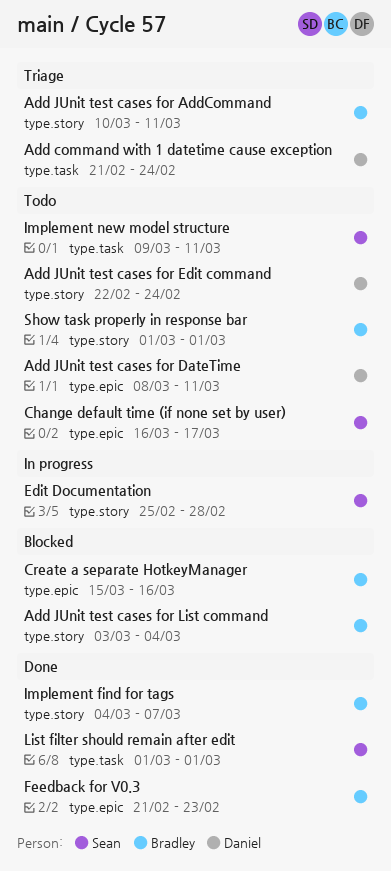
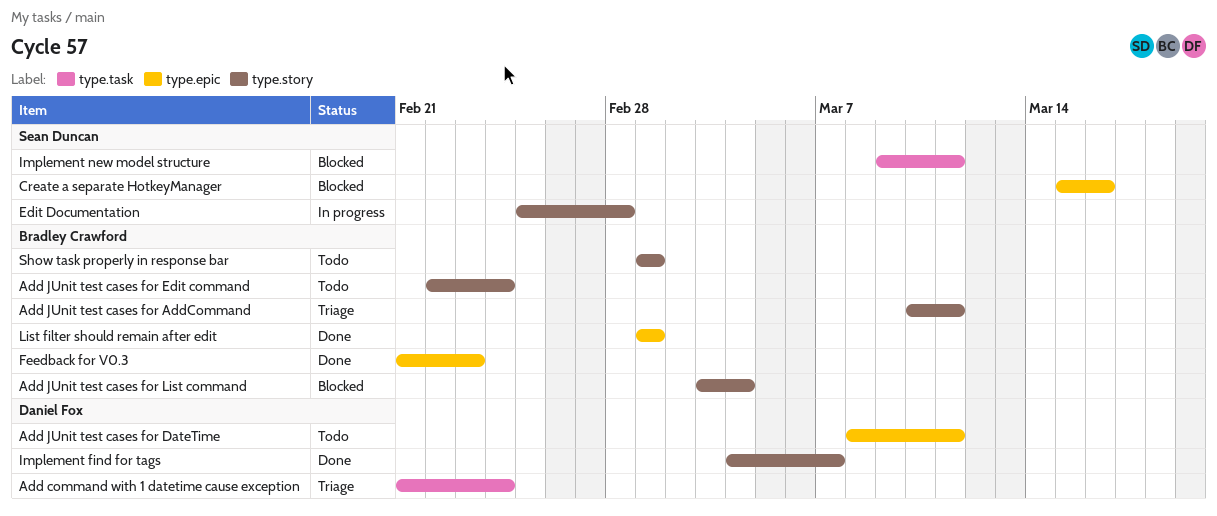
Add JUnit test cases for Edit command, owner: Daniel Fox -> Bradley Crawford
Change default time (if none set by user): present -> none
Create a separate HotkeyManager, owner: Bradley Crawford -> Sean Duncan
Implement find for tags, owner: Bradley Crawford -> Daniel Fox
Implement new model structure, status: Todo -> Blocked
List filter should remain after edit, owner: Sean Duncan -> Bradley Crawford
List filter should remain after edit, label: type.task -> type.epic

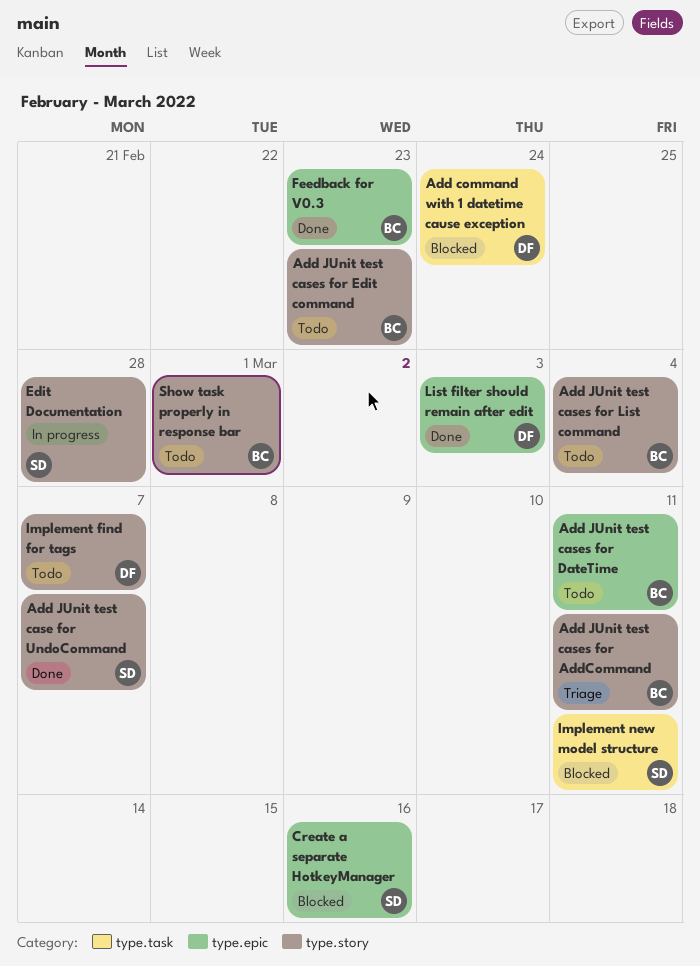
Add command with 1 datetime cause exception, status: Triage -> Blocked
Add JUnit test case for UndoCommand: none -> present
Add JUnit test cases for DateTime, owner: Daniel Fox -> Bradley Crawford
Add JUnit test cases for Edit command, due: Feb 24 -> Feb 23
Add JUnit test cases for List command, status: Blocked -> Todo
Implement find for tags, status: Done -> Todo
List filter should remain after edit, owner: Bradley Crawford -> Daniel Fox
List filter should remain after edit, due: Mar 1 -> Mar 3

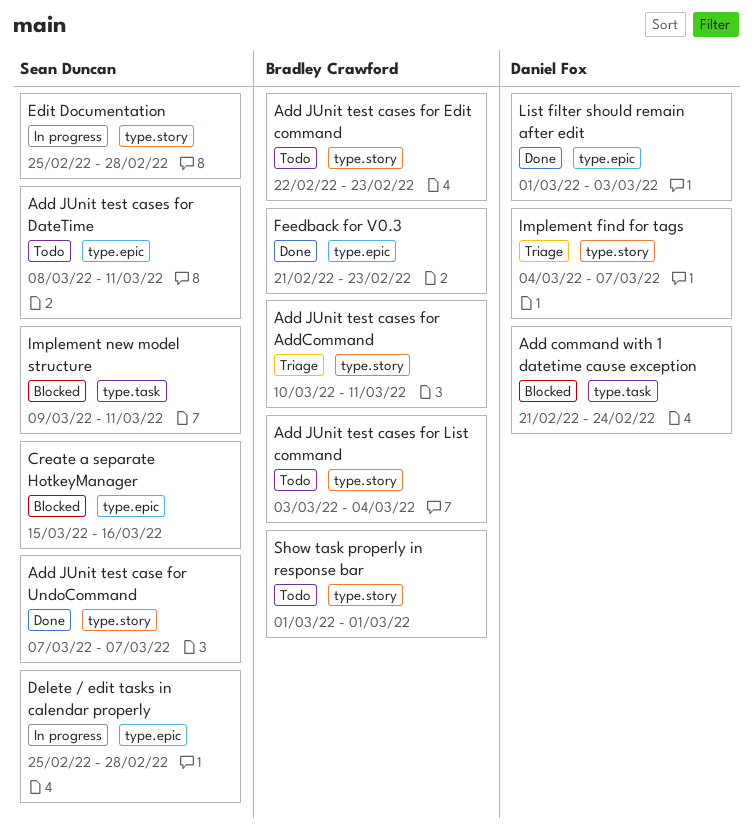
Add JUnit test cases for DateTime, owner: Bradley Crawford -> Sean Duncan
Delete / edit tasks in calendar properly: none -> present
Implement find for tags, status: Todo -> Triage

